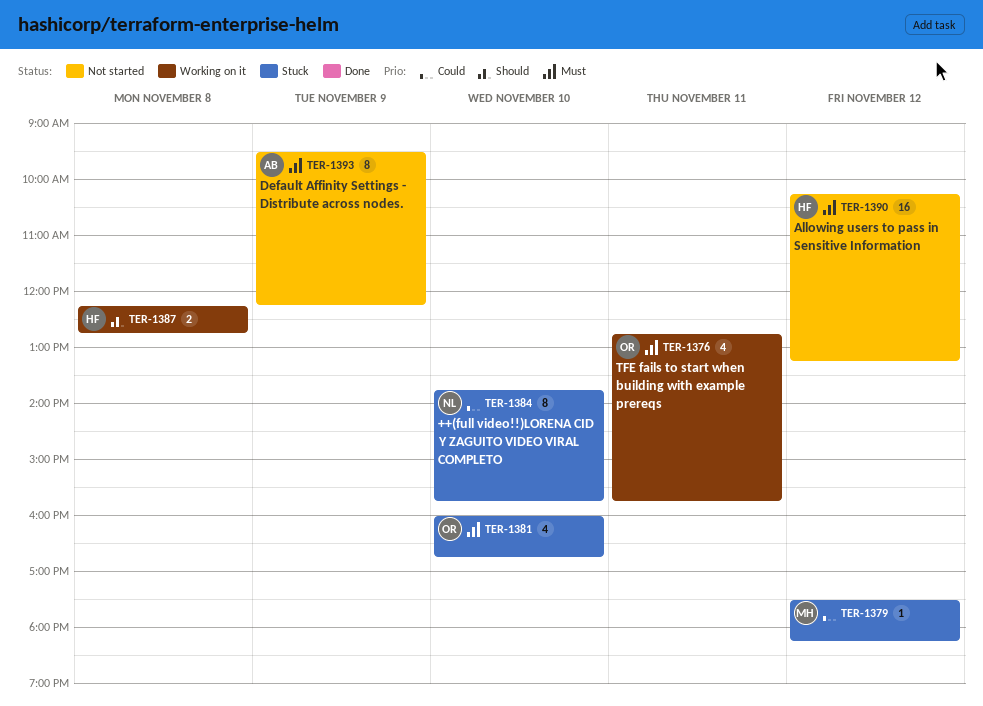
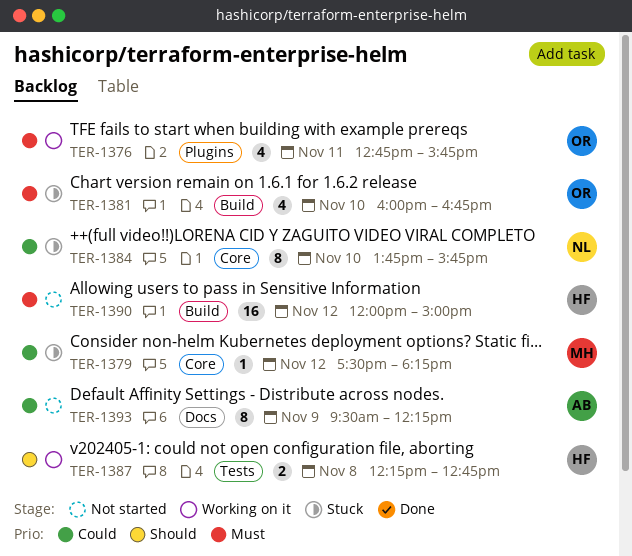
TER-1390, begins: 10:15 -> 12:00
TER-1390, ends: 13:15 -> 15:00
TER-1393, priority: Must -> Could

